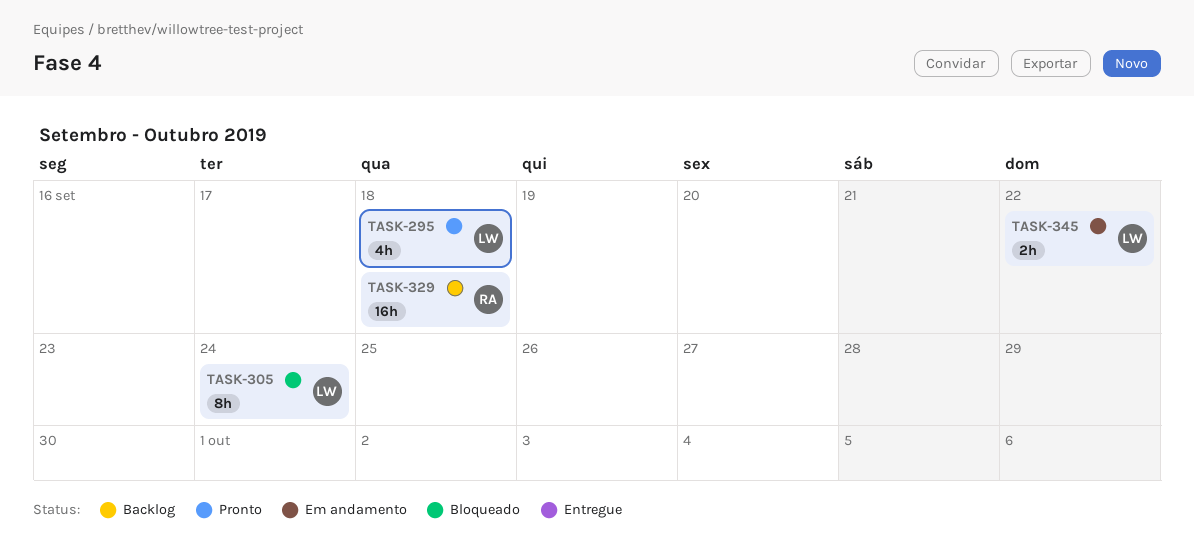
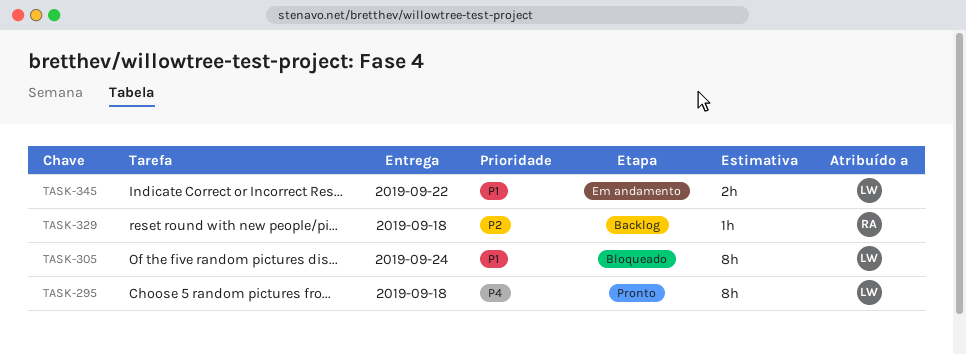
TASK-295, estimate: 4h -> 8h
TASK-329, estimate: 16h -> 1h

